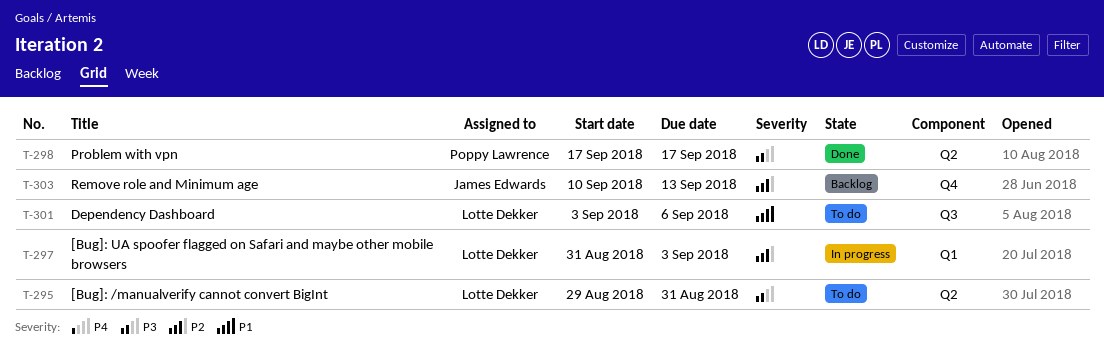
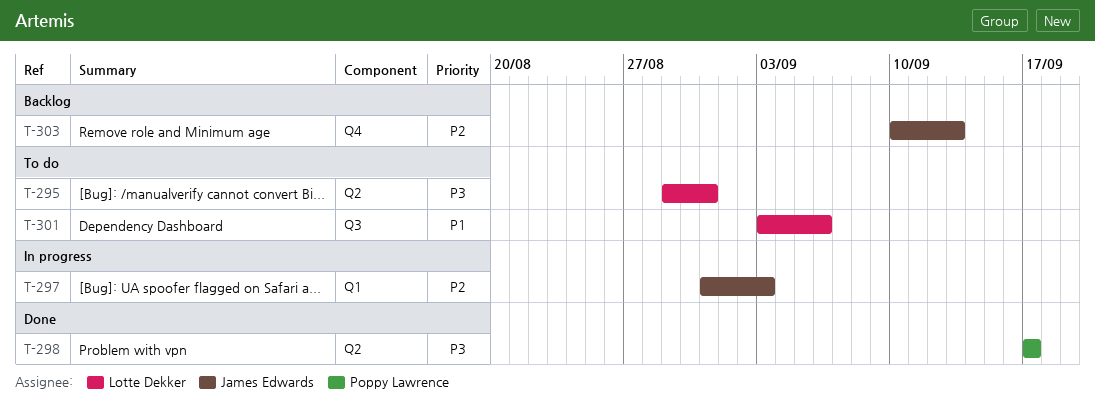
T-297, owner: Lotte Dekker -> James Edwards

